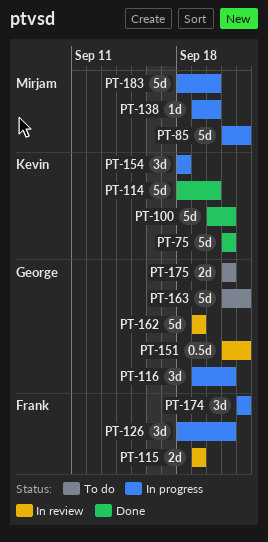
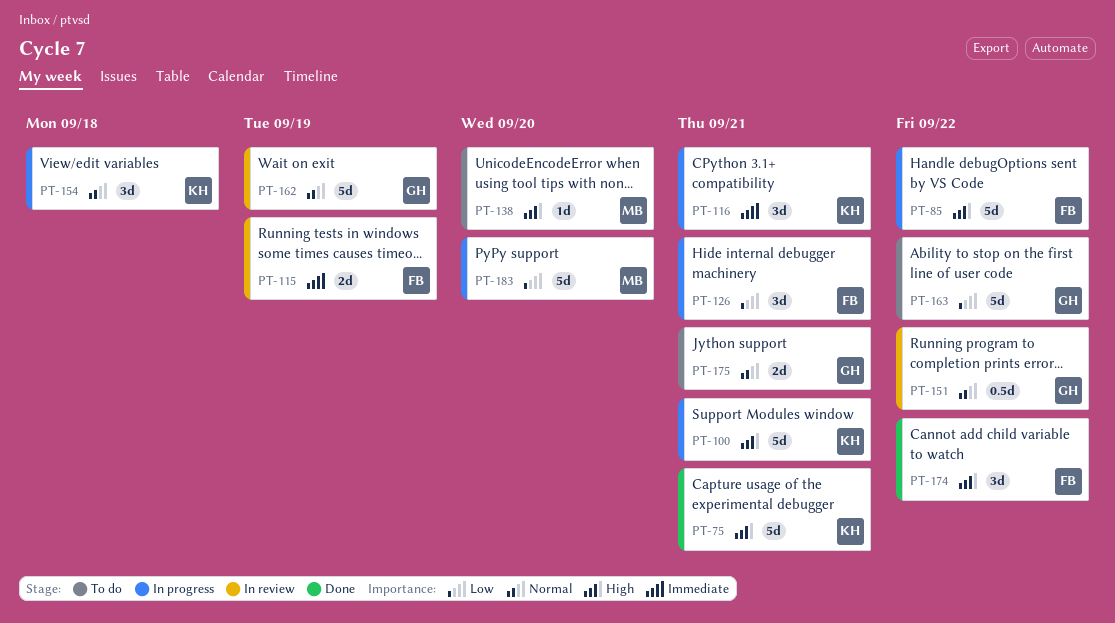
PT-85, owner: Mirjam -> Frank
PT-100, status: Done -> In progress
PT-114: present -> none
PT-116, owner: George -> Kevin
PT-138, status: In progress -> To do
PT-174, status: In progress -> Done

